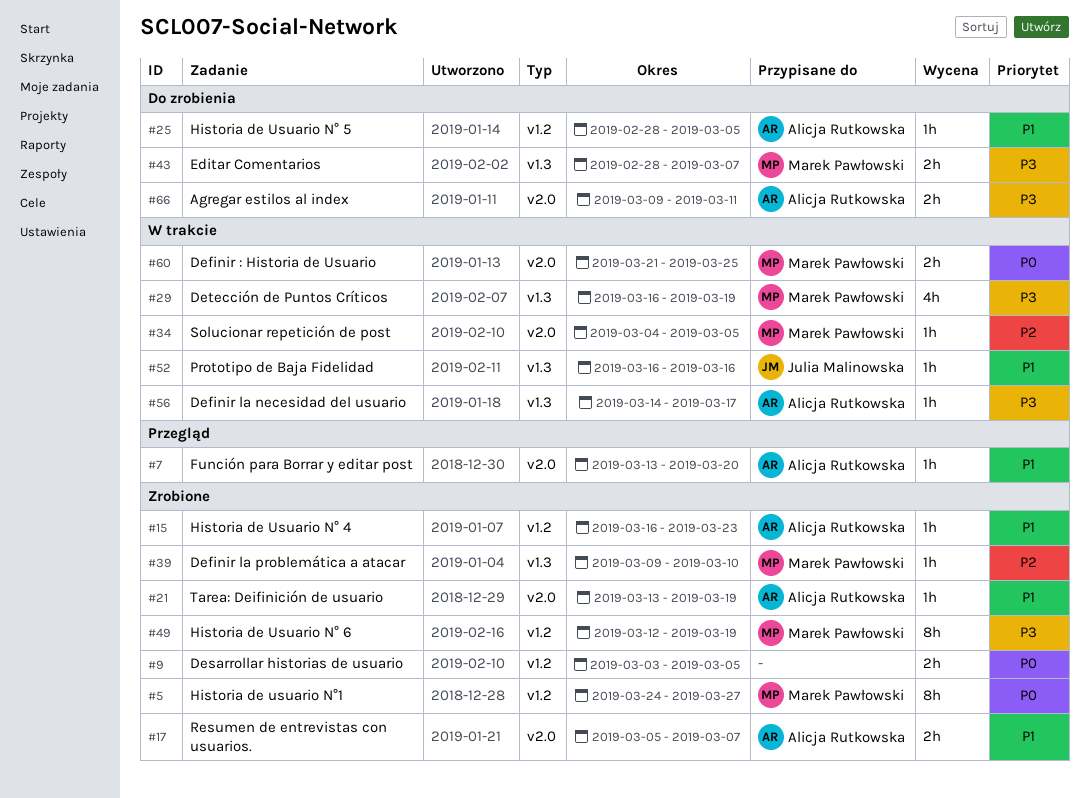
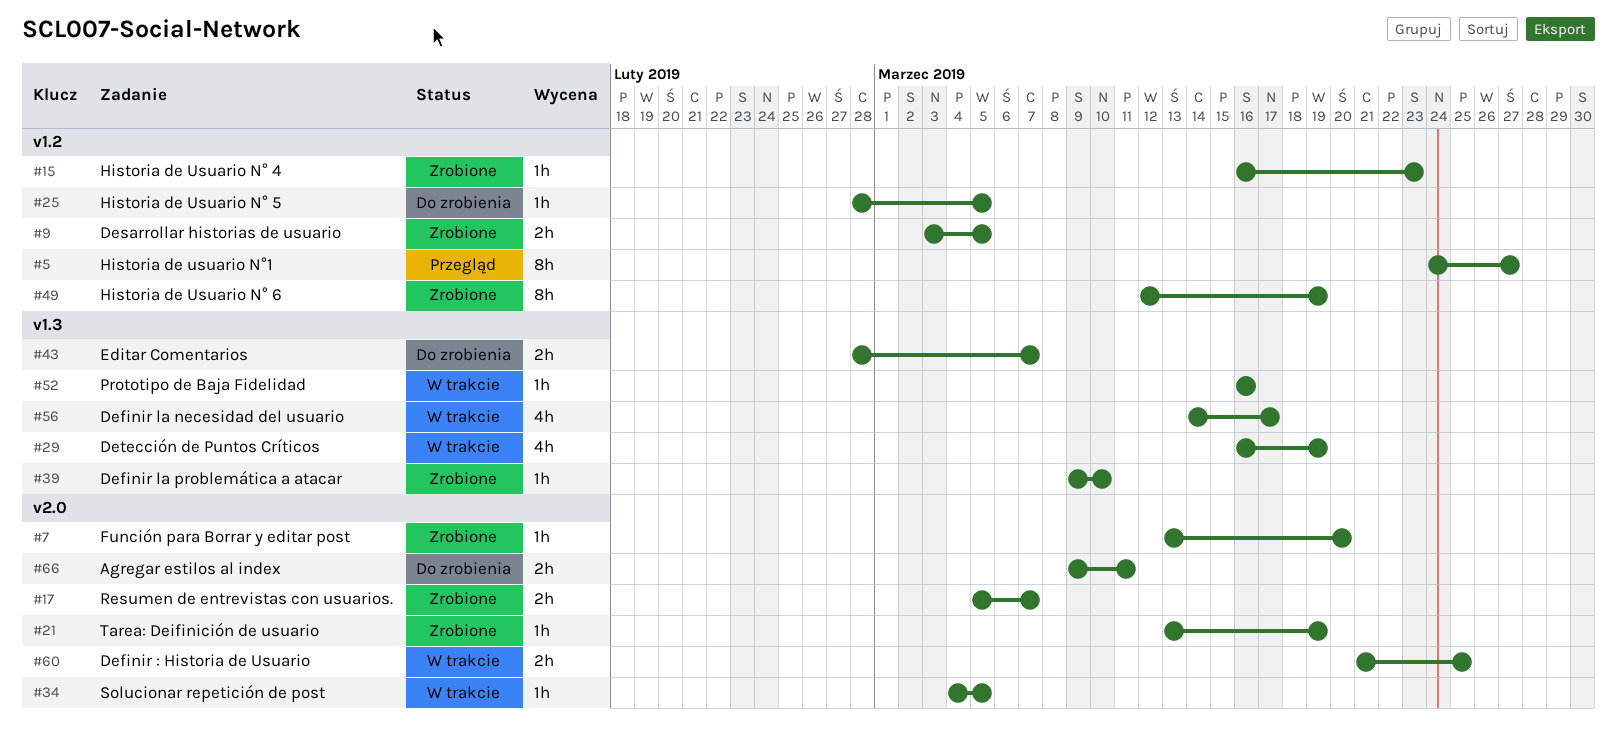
#5, status: Zrobione -> Przegląd
#7, status: Przegląd -> Zrobione
#56, estimate: 1h -> 4h

